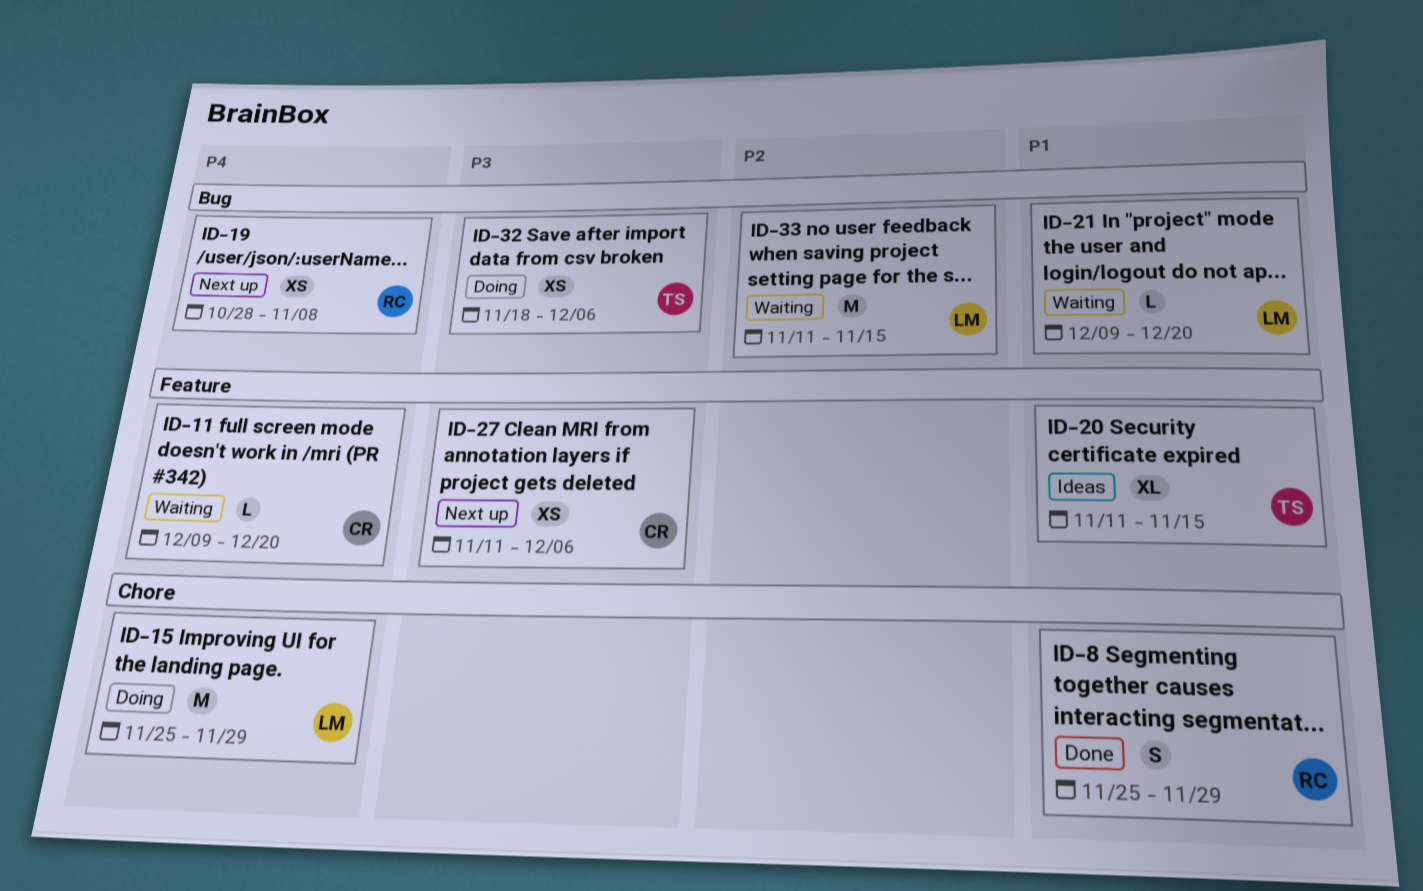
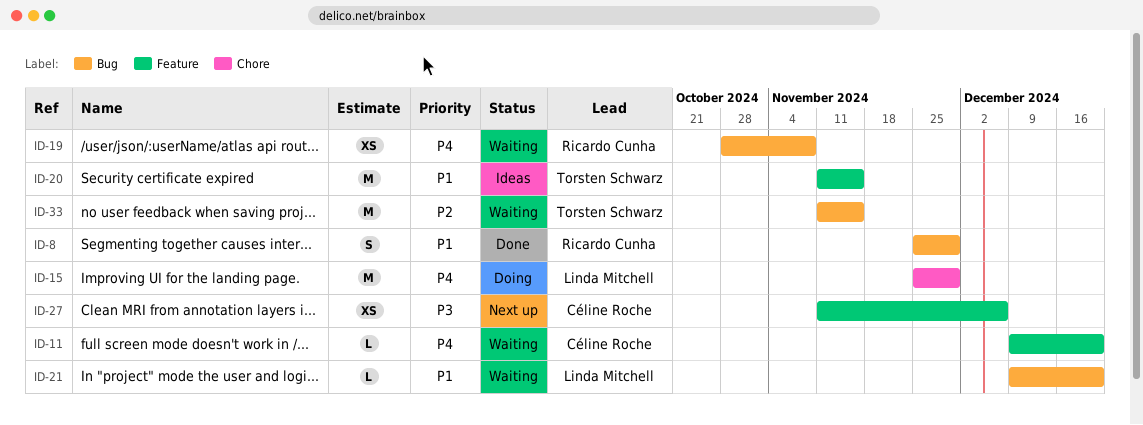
ID-8, label: Chore -> Bug
ID-19, status: Next up -> Waiting
ID-20, estimate: XL -> M
ID-32: present -> none
ID-33, owner: Linda Mitchell -> Torsten Schwarz

